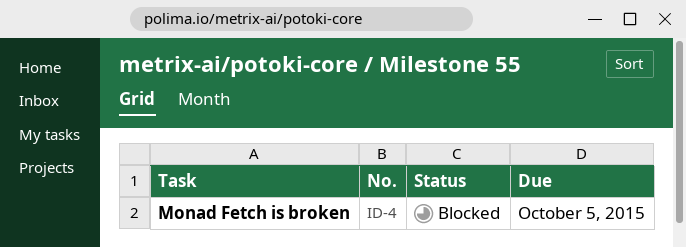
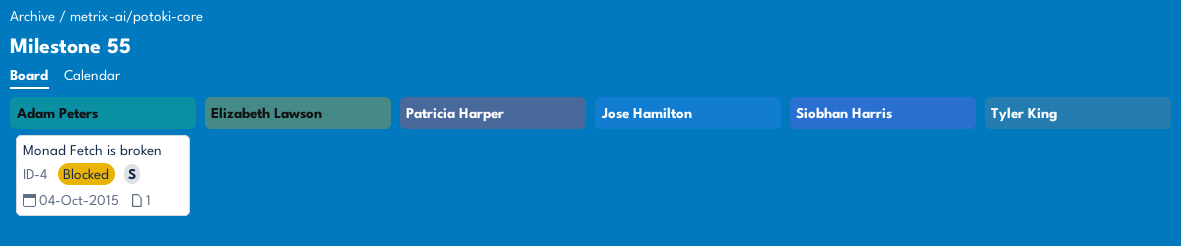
ID-4, due: Oct 5 -> Oct 4

